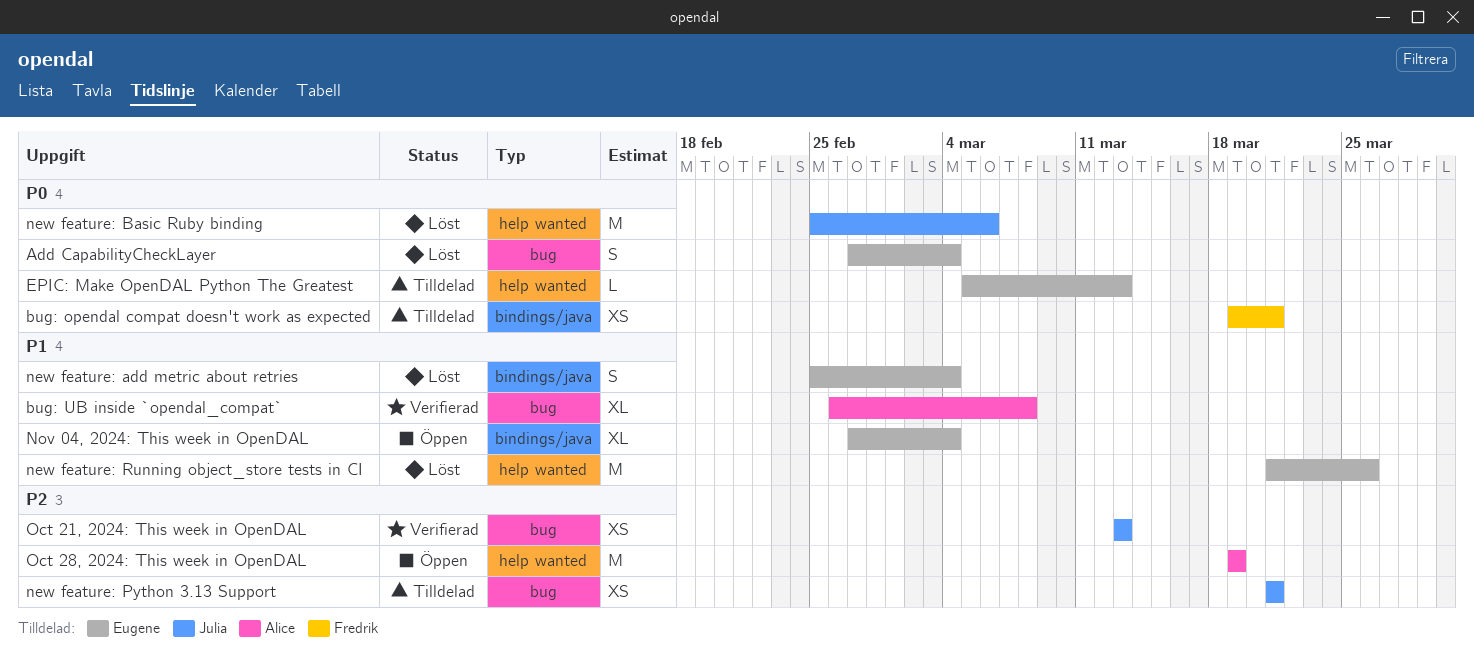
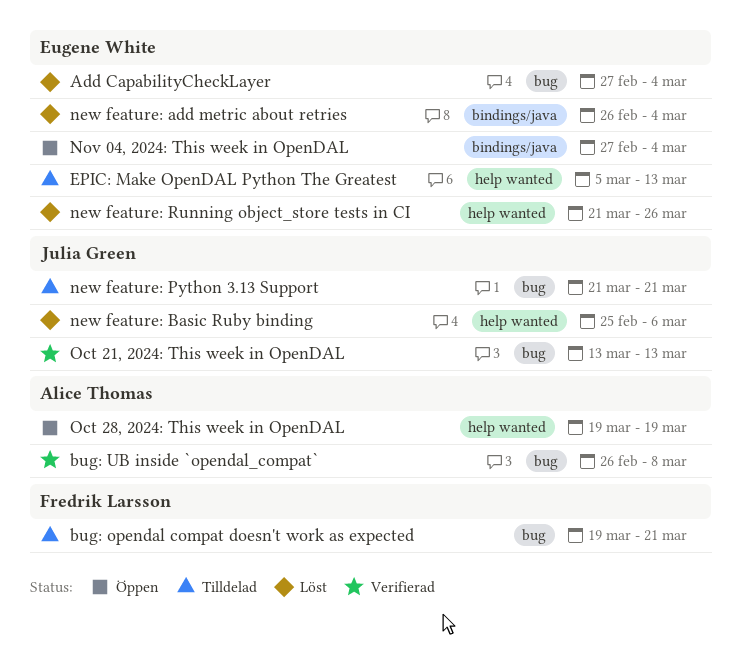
bug: opendal compat doesn't work as expected, label: bindings/java -> bug
new feature: add metric about retries, start: Feb 25 -> Feb 26

